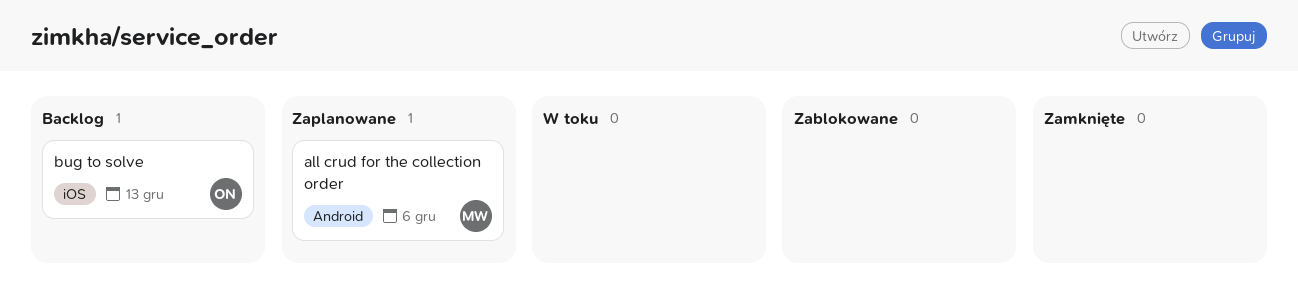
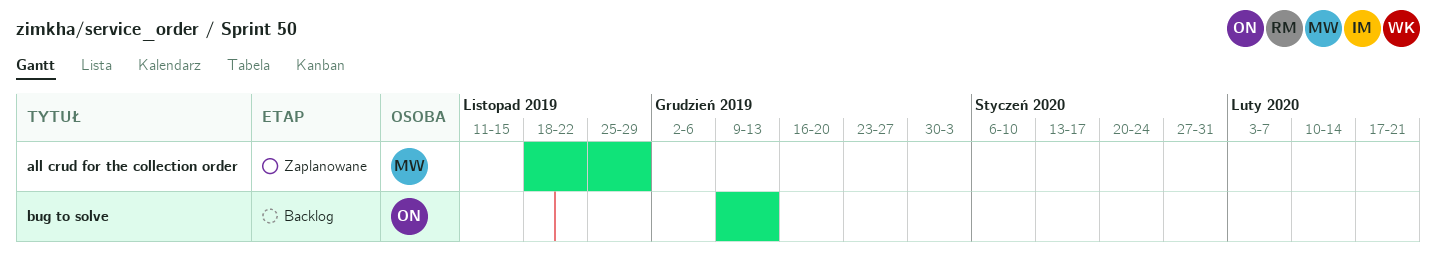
all crud for the collection order, due: Dec 6 -> Nov 29

